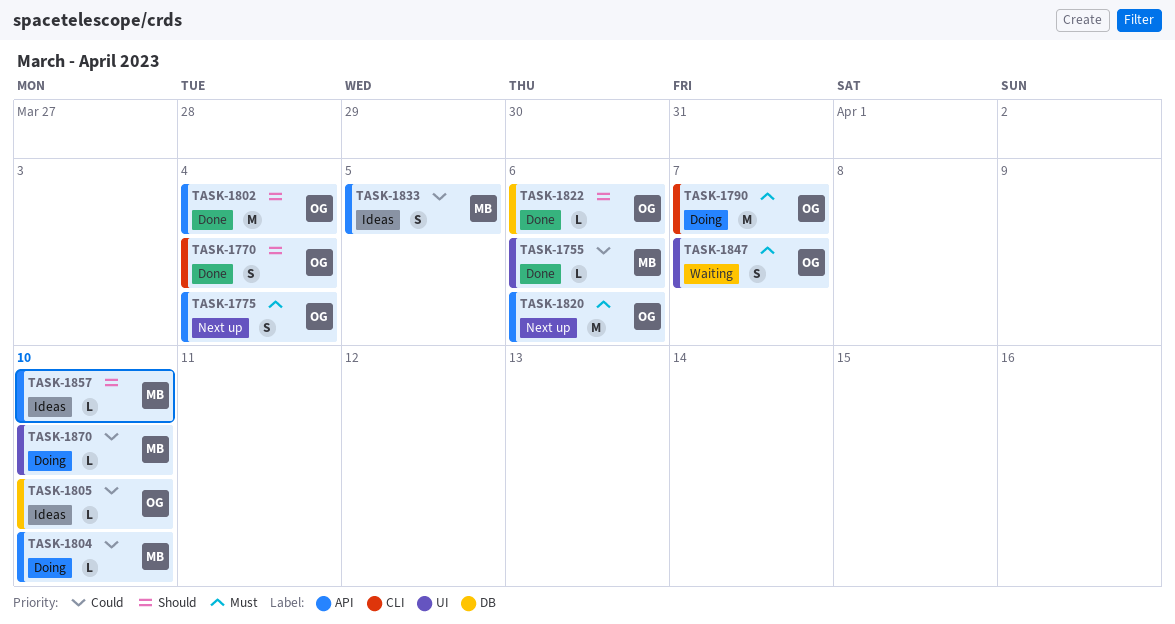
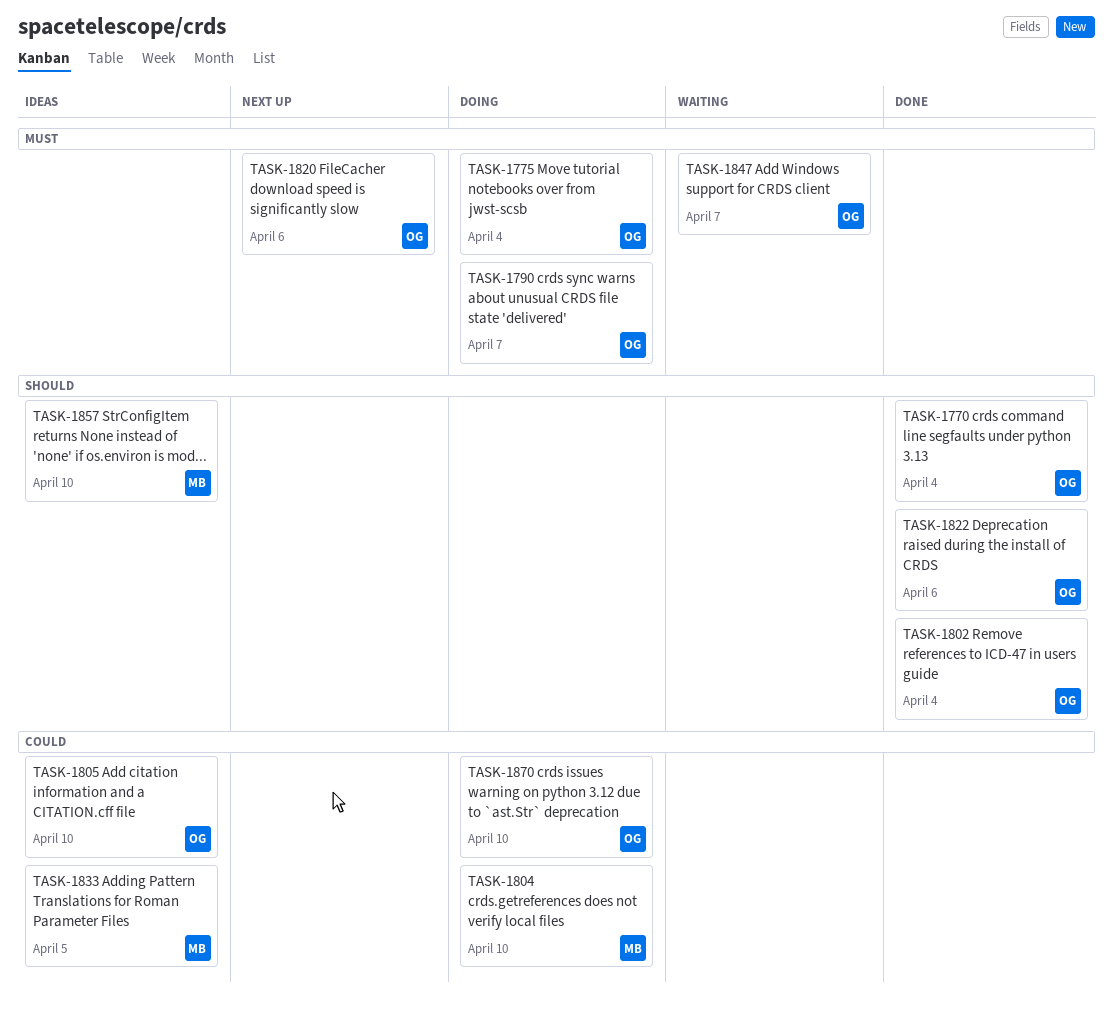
TASK-1755: present -> none
TASK-1775, status: Next up -> Doing
TASK-1870, owner: MB -> OG

